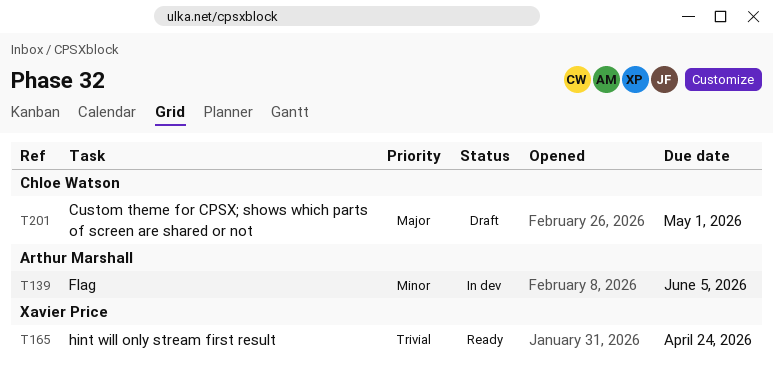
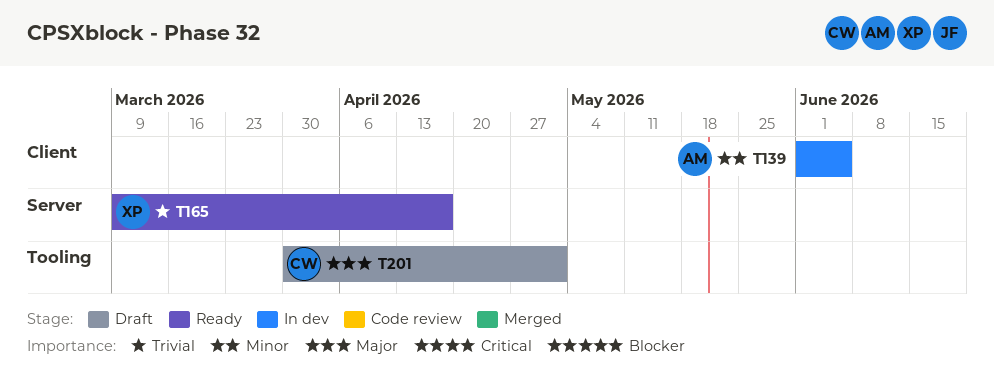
T165, due: Apr 24 -> Apr 17

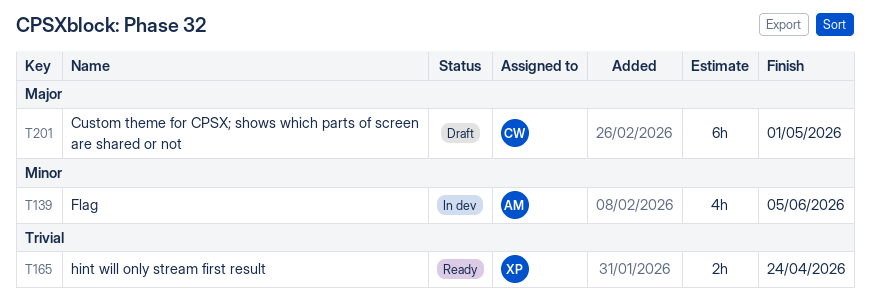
T165, due: Apr 17 -> Apr 24

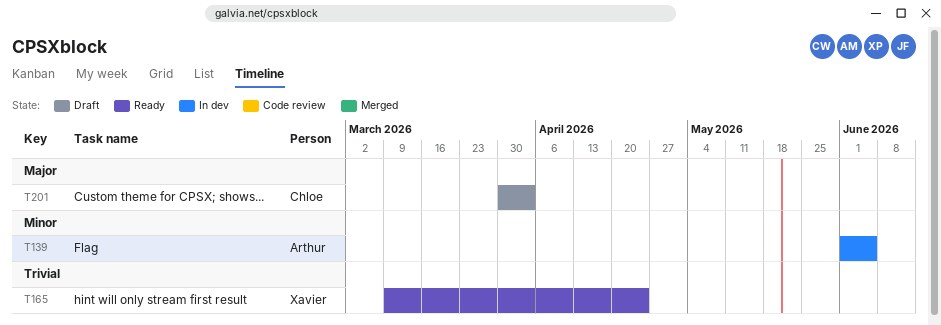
T201, due: May 1 -> Apr 3

